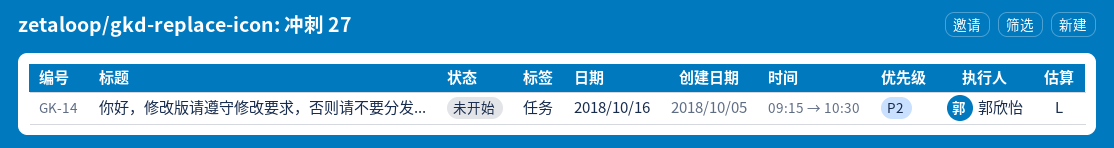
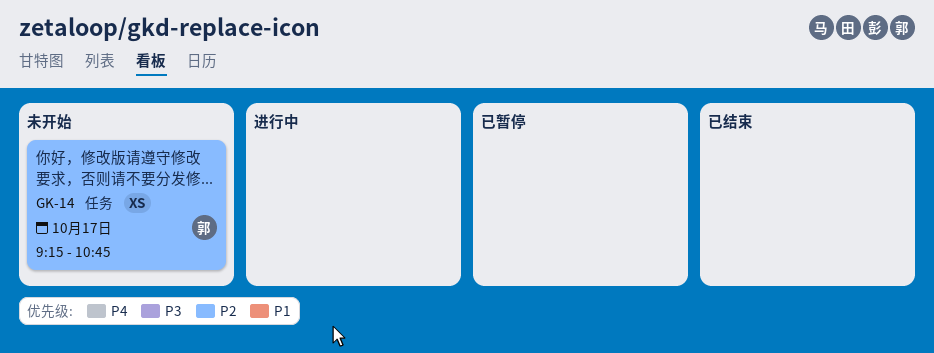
GK-14, estimate: L -> XS
GK-14, day: Oct 16 -> Oct 17
GK-14, ends: 10:30 -> 10:45

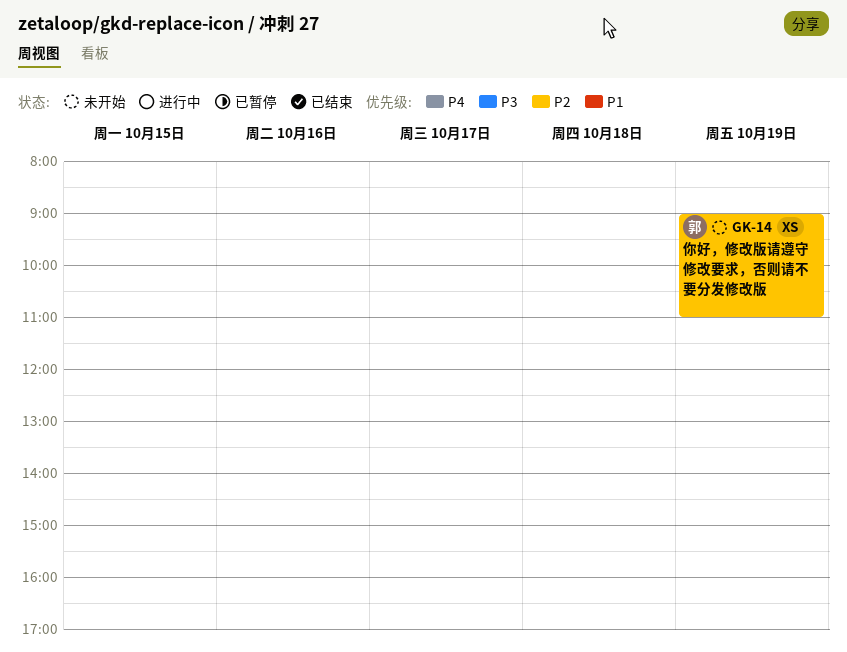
GK-14, day: Oct 17 -> Oct 19
GK-14, begins: 09:15 -> 09:00
GK-14, ends: 10:45 -> 11:00

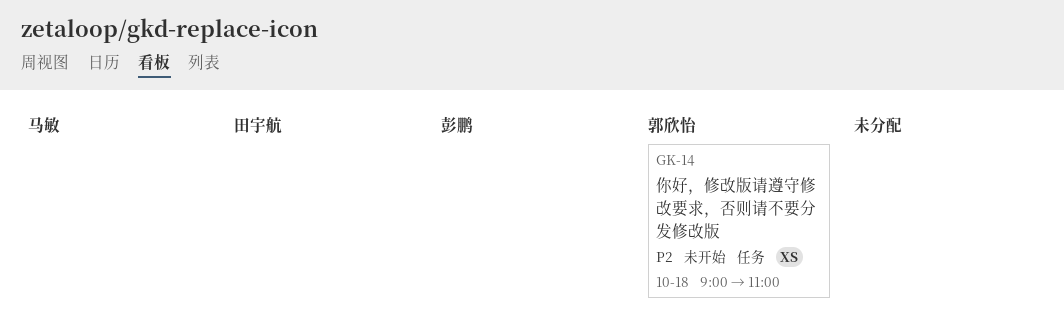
GK-14, day: Oct 19 -> Oct 18

